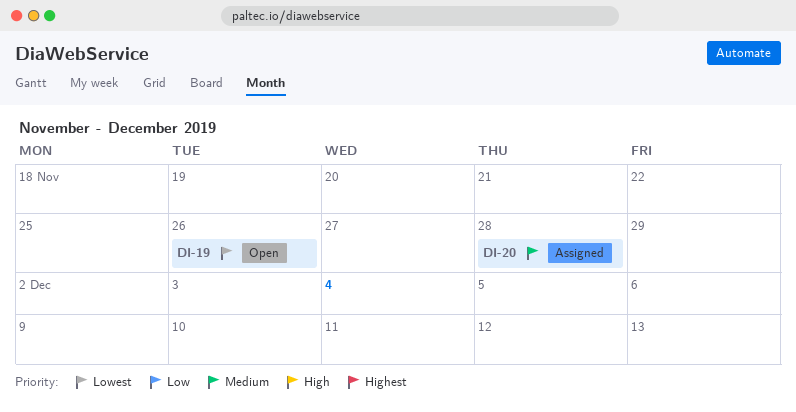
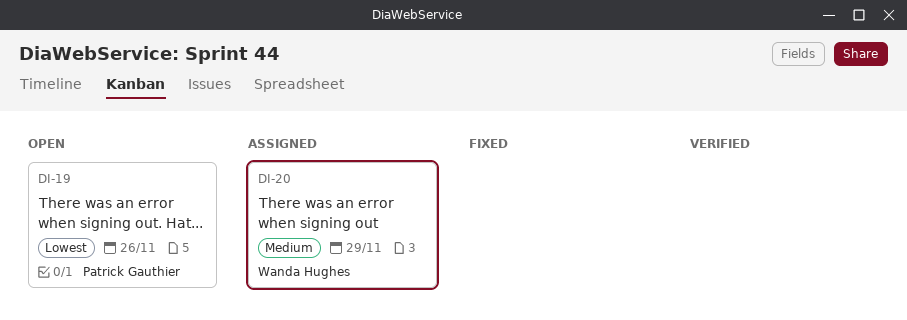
DI-20, due: Nov 28 -> Nov 29

